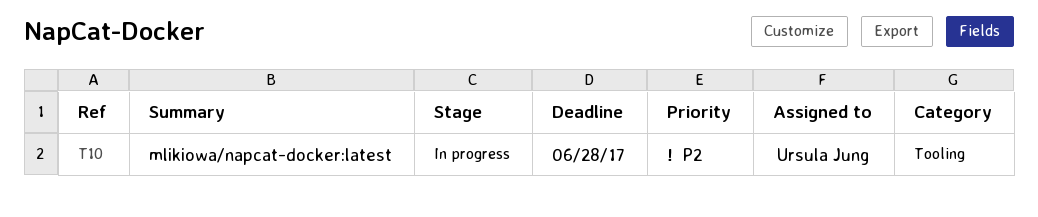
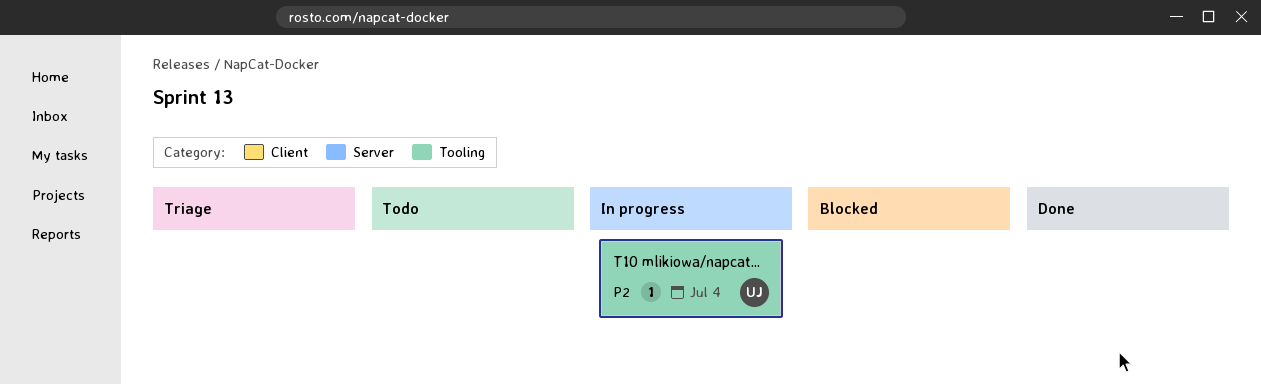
T10, due: Jun 28 -> Jul 4

